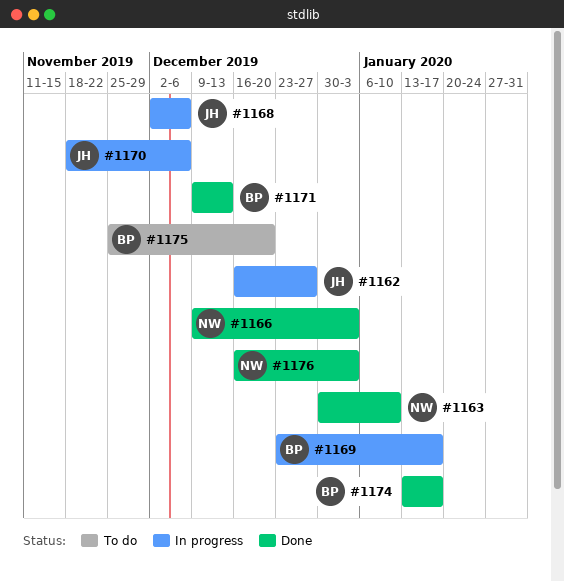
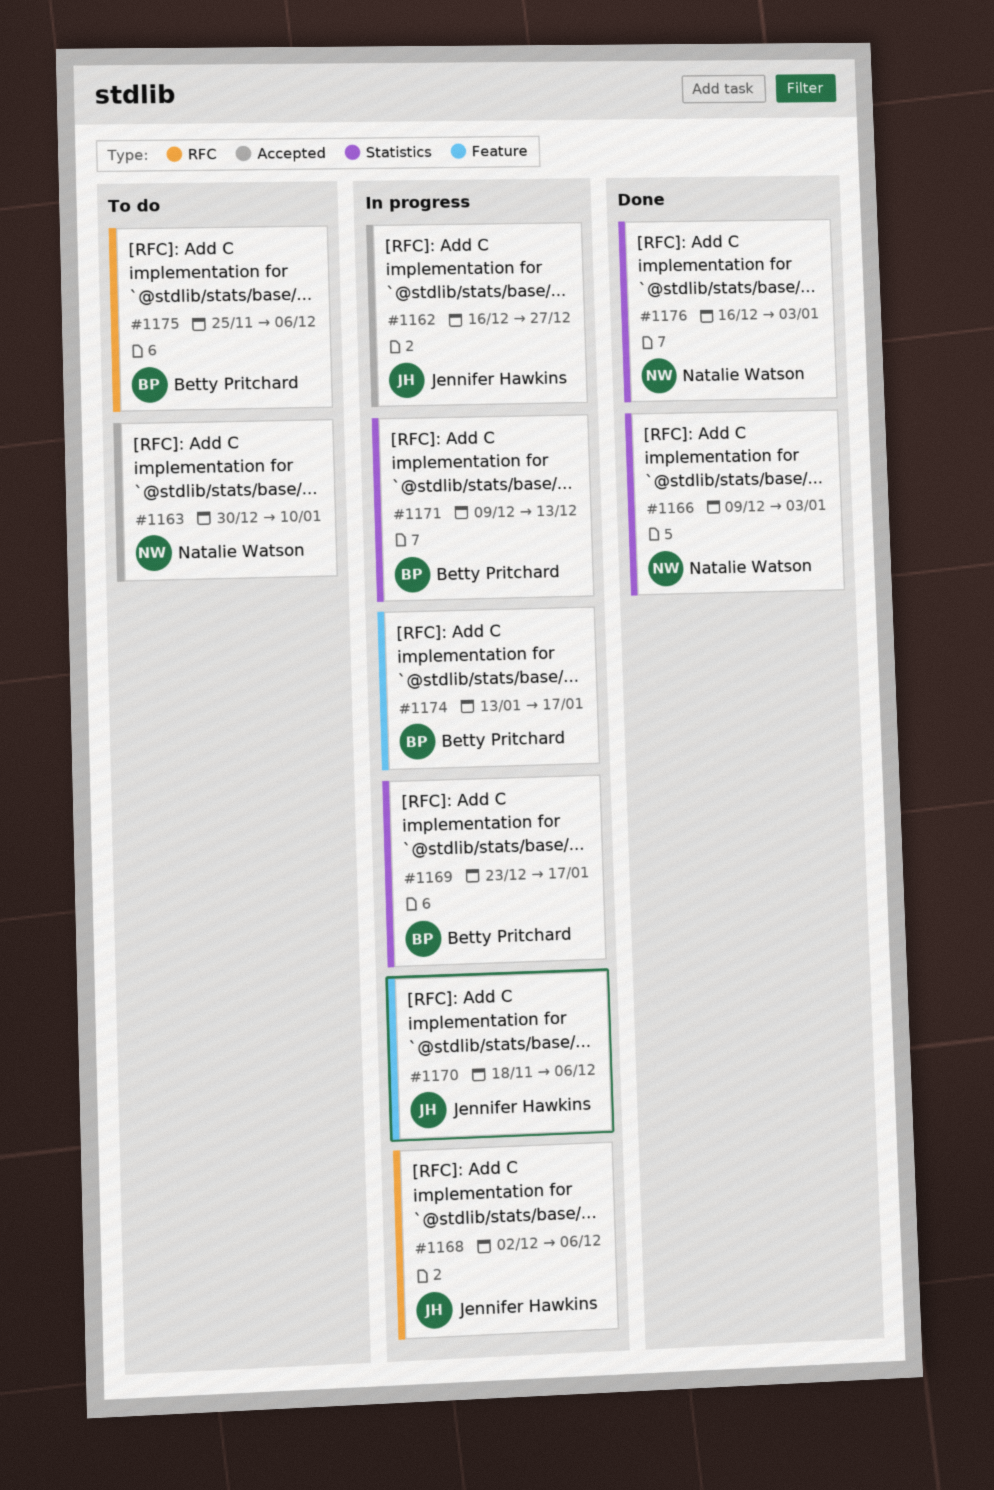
#1163, status: Done -> To do
#1171, status: Done -> In progress
#1174, status: Done -> In progress
#1175, due: Dec 20 -> Dec 6

